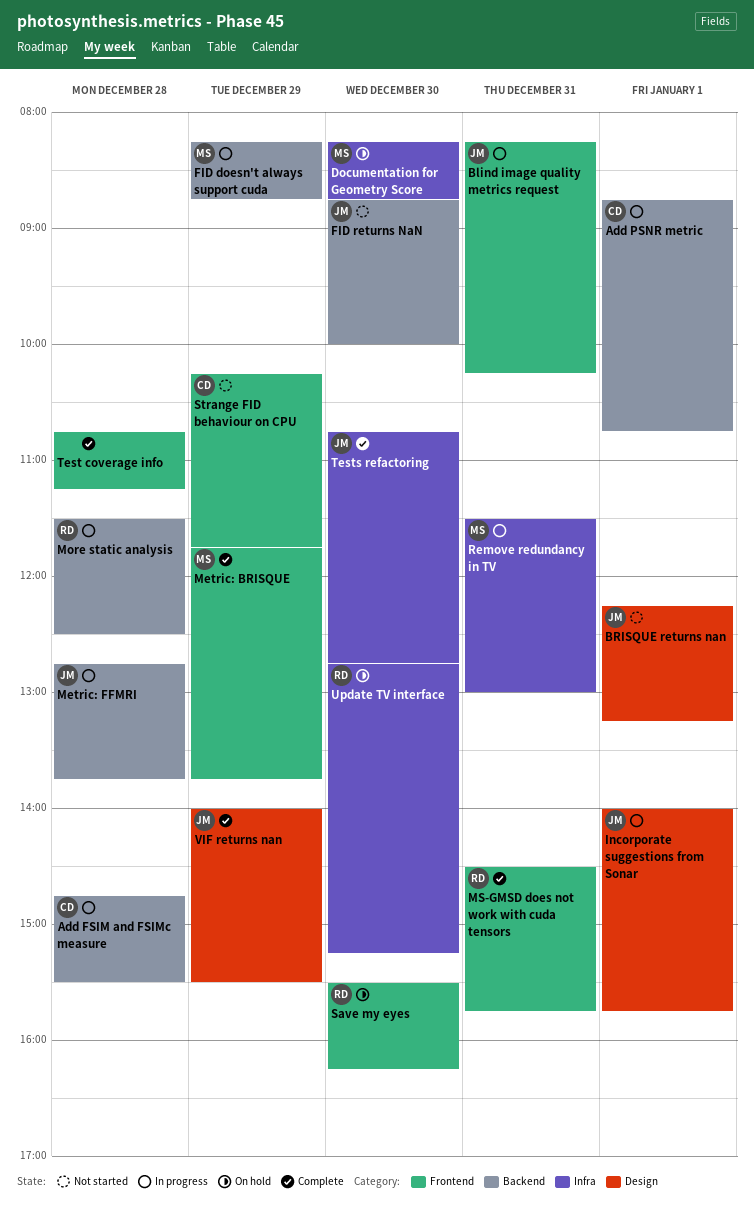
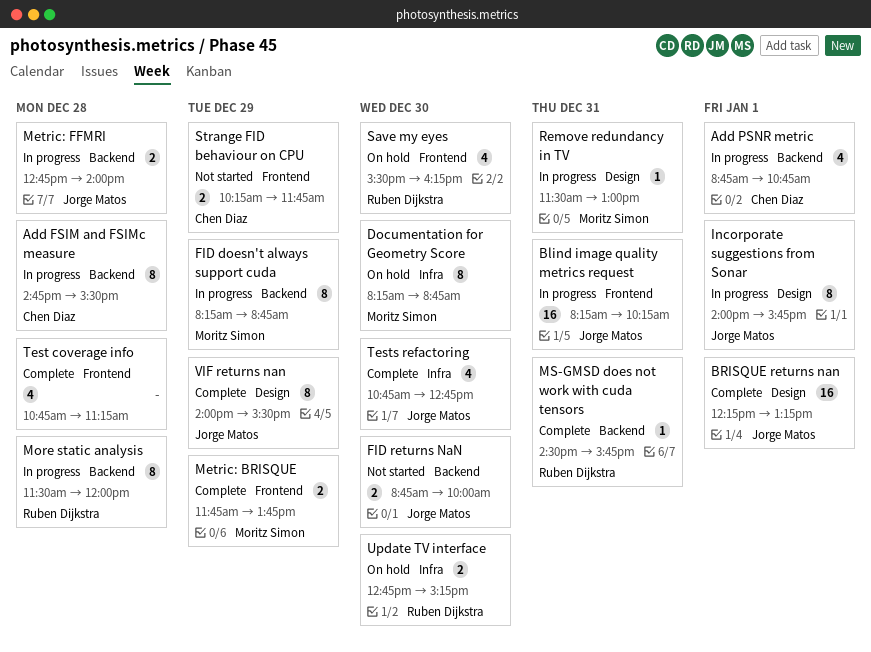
BRISQUE returns nan, status: Not started -> Complete
Metric: FFMRI, ends: 13:45 -> 14:00
More static analysis, ends: 12:30 -> 12:00
MS-GMSD does not work with cuda tensors, label: Frontend -> Backend
Remove redundancy in TV, label: Infra -> Design

